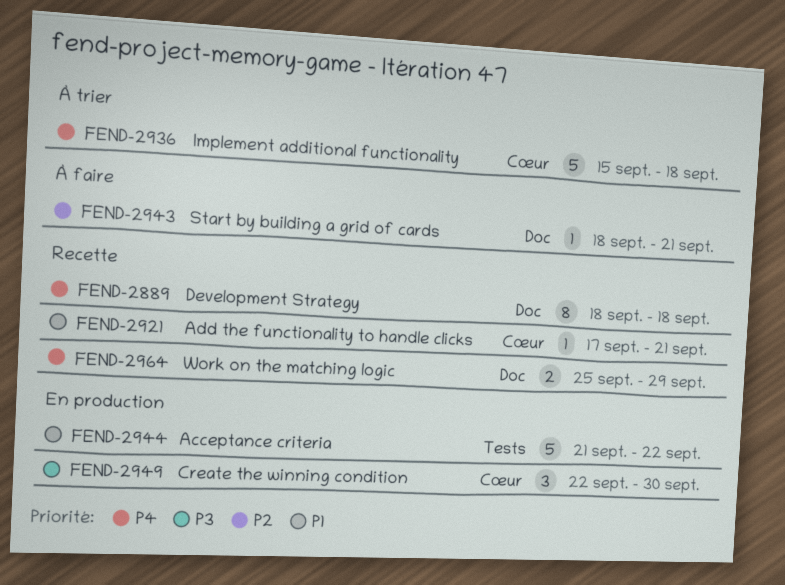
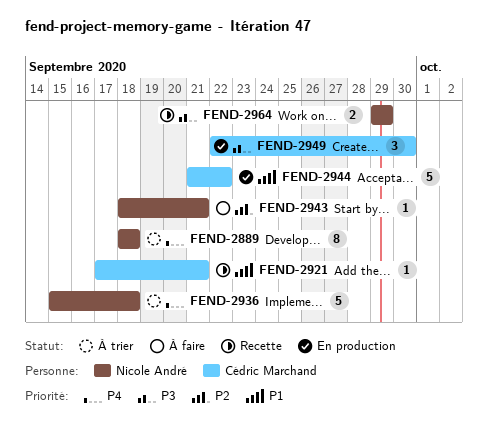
FEND-2889, status: Recette -> À trier
FEND-2964, priority: P4 -> P3
FEND-2964, start: Sep 25 -> Sep 29

